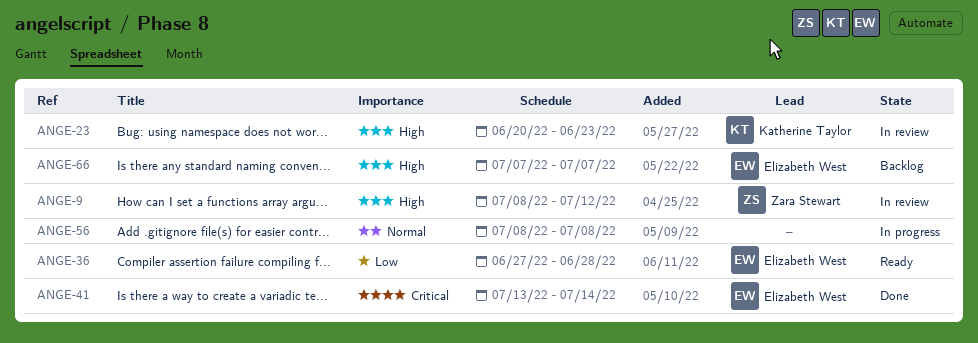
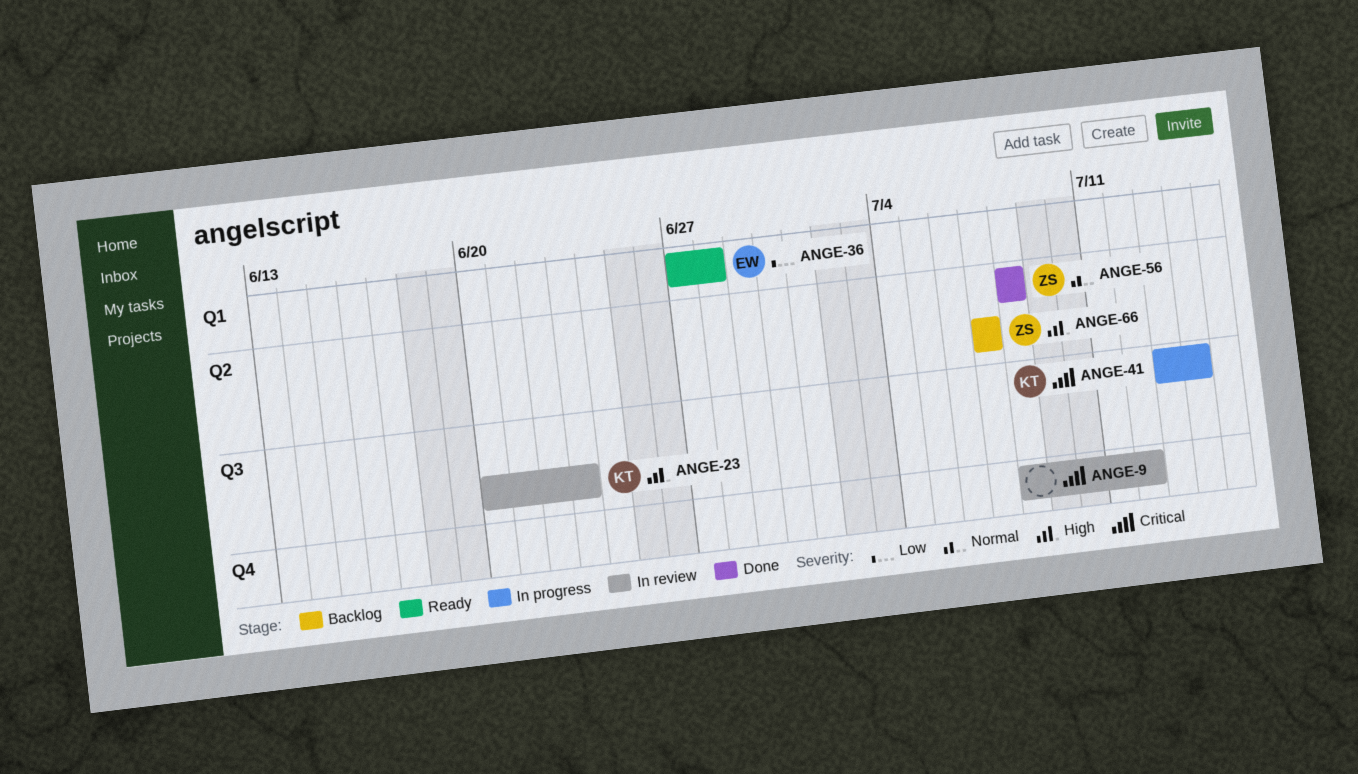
ANGE-9, owner: Zara Stewart -> none
ANGE-9, priority: High -> Critical
ANGE-41, status: Done -> In progress
ANGE-41, owner: Elizabeth West -> Katherine Taylor
ANGE-56, status: In progress -> Done
ANGE-56, owner: none -> Zara Stewart
ANGE-66, owner: Elizabeth West -> Zara Stewart

